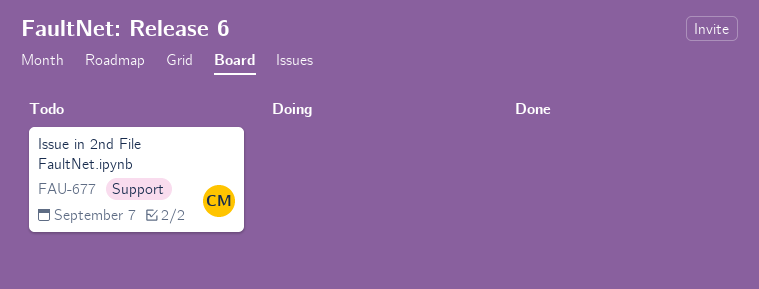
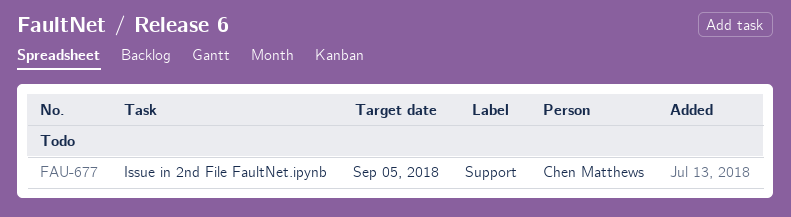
FAU-677, due: Sep 7 -> Sep 5

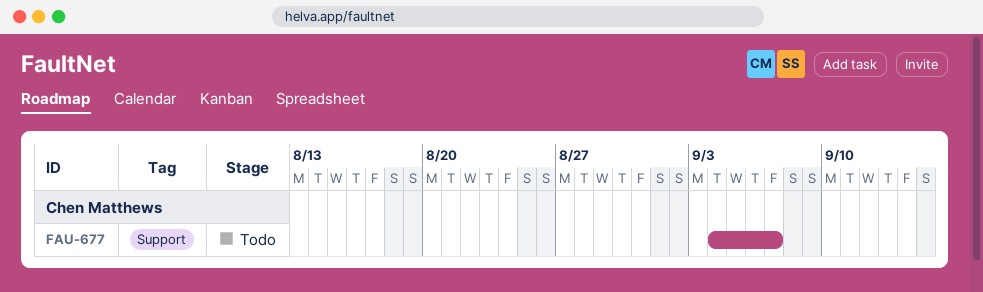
FAU-677, due: Sep 5 -> Sep 7

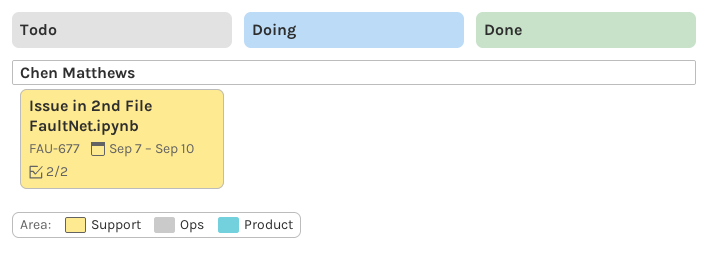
FAU-677, start: Sep 4 -> Sep 7
FAU-677, due: Sep 7 -> Sep 10

